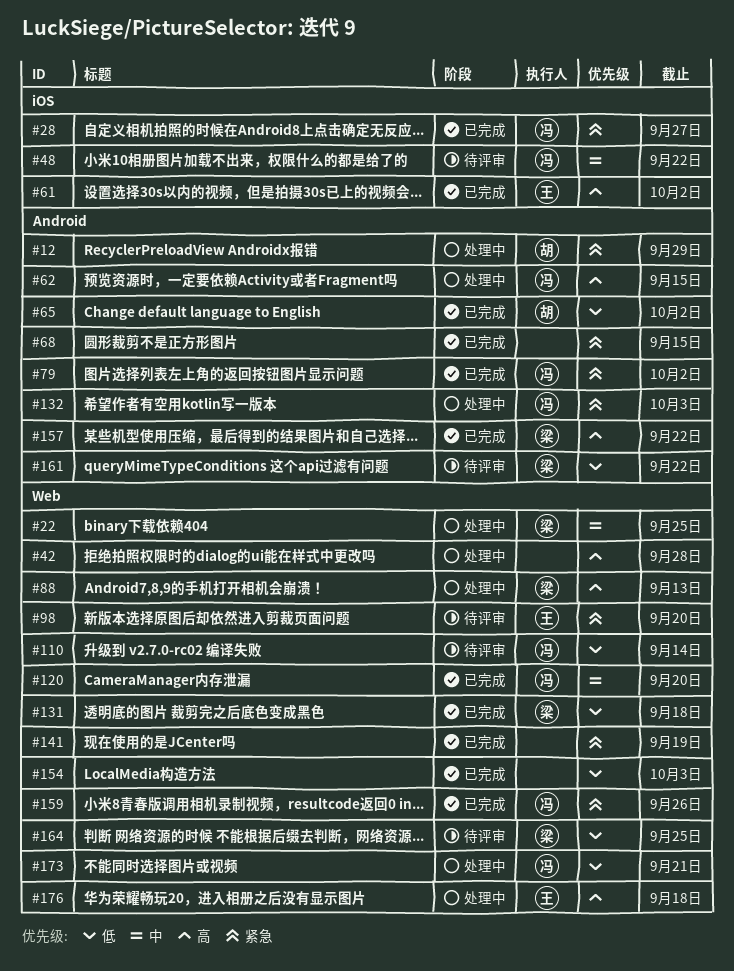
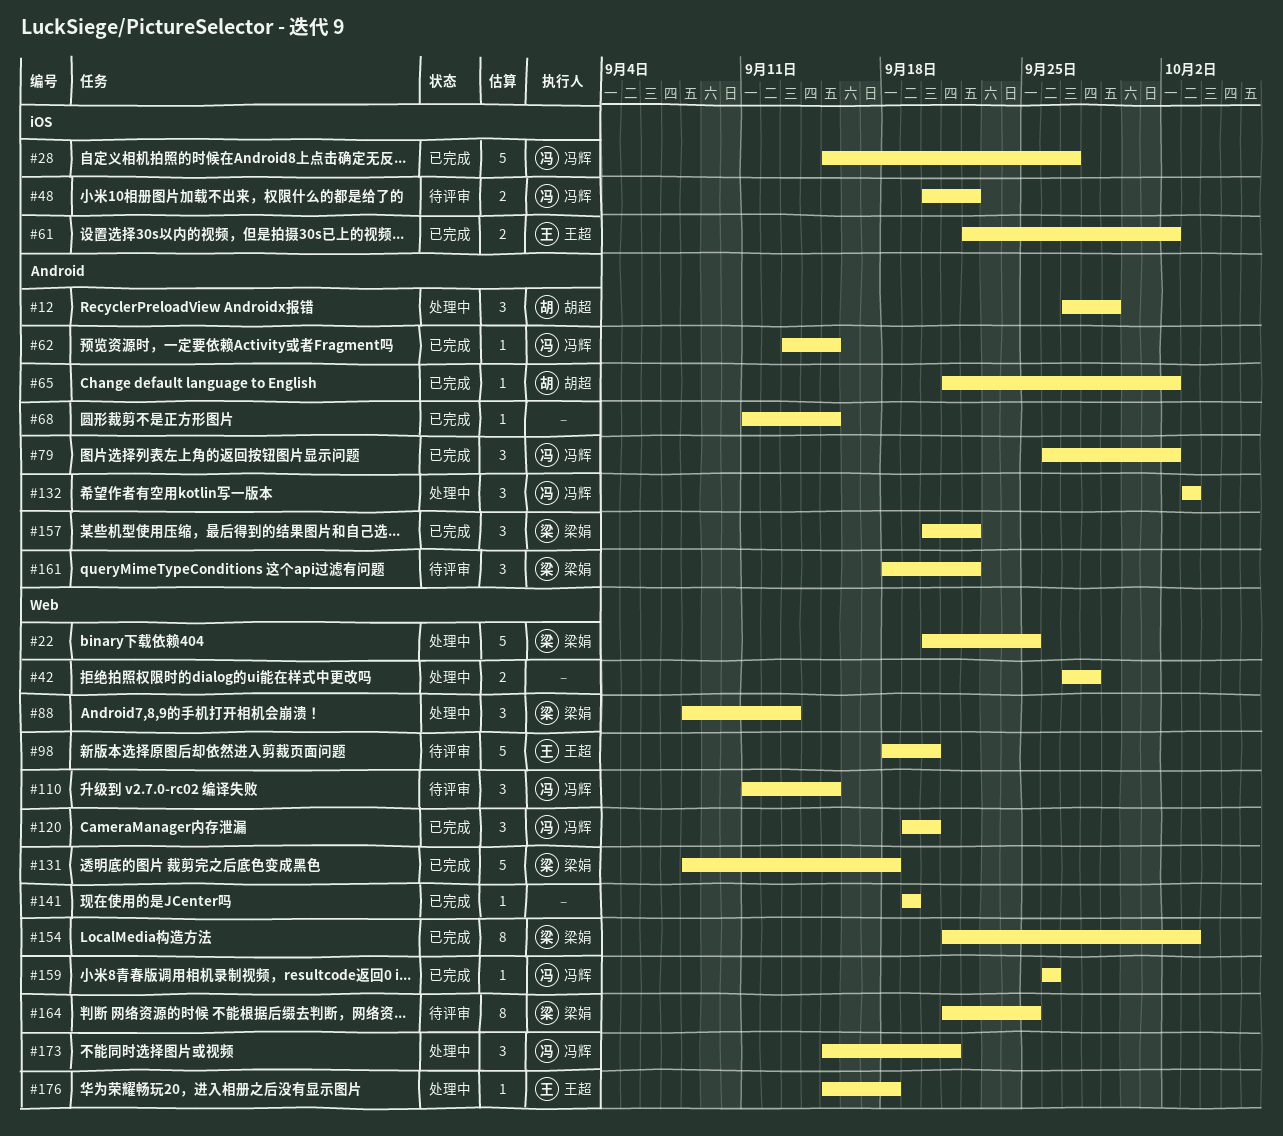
#62, status: 处理中 -> 已完成
#110, due: Sep 14 -> Sep 15
#154, owner: none -> 梁娟

